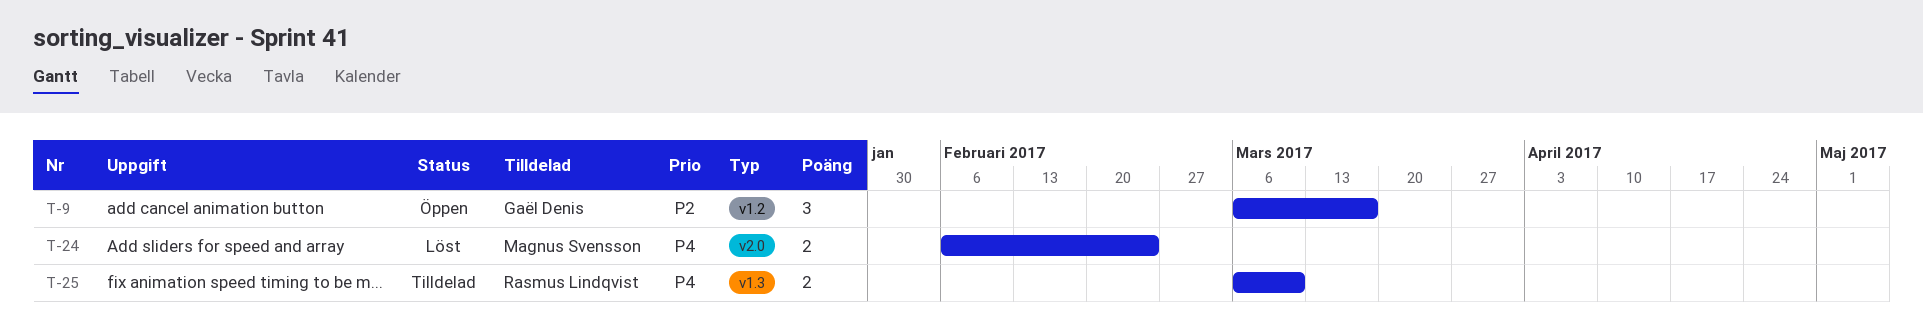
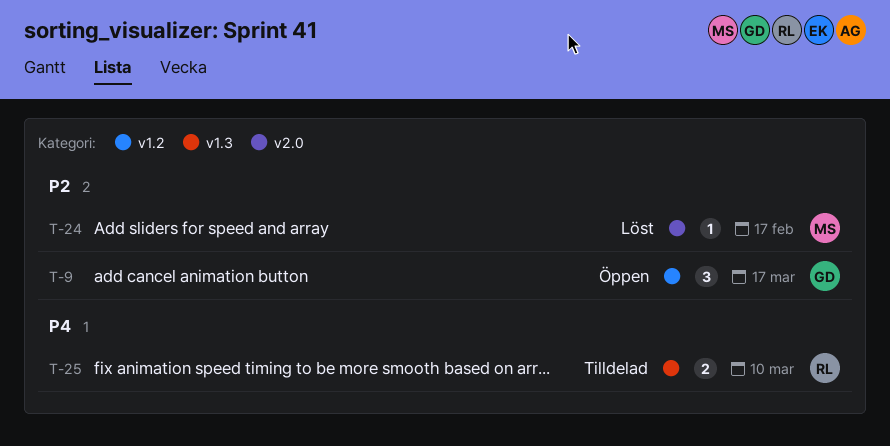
T-24, priority: P4 -> P2
T-24, estimate: 2 -> 1
T-24, due: Feb 24 -> Feb 17

